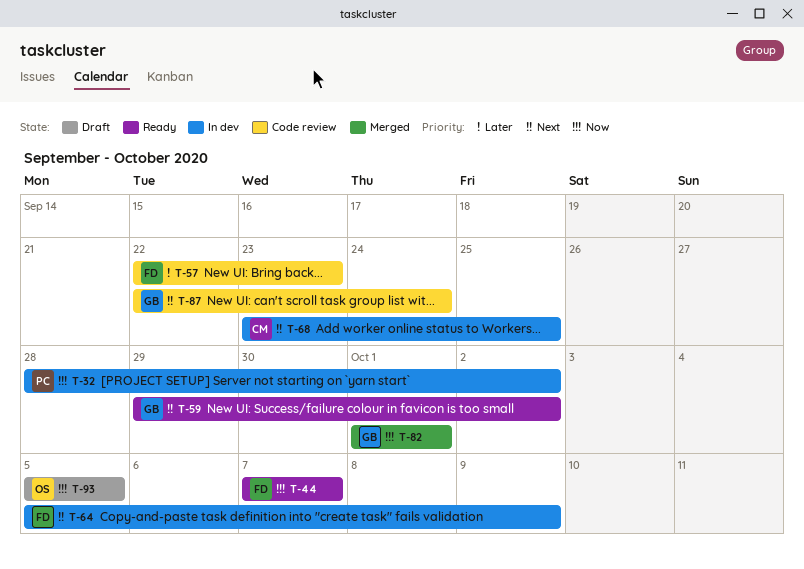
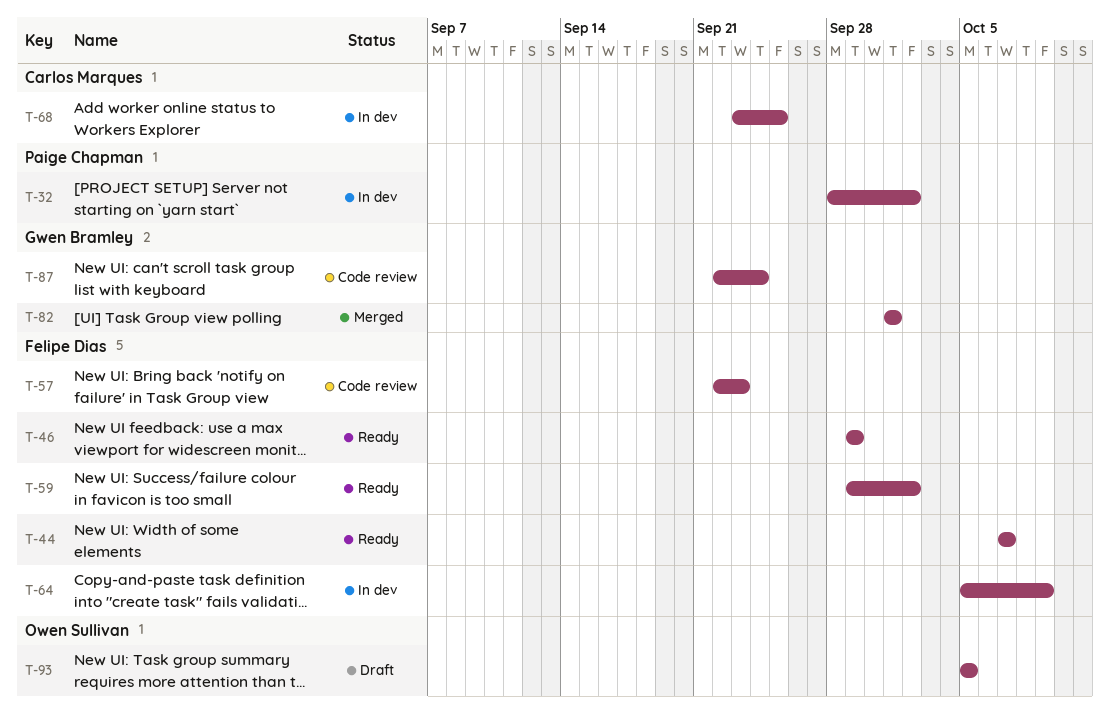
T-46: none -> present
T-59, owner: Gwen Bramley -> Felipe Dias

